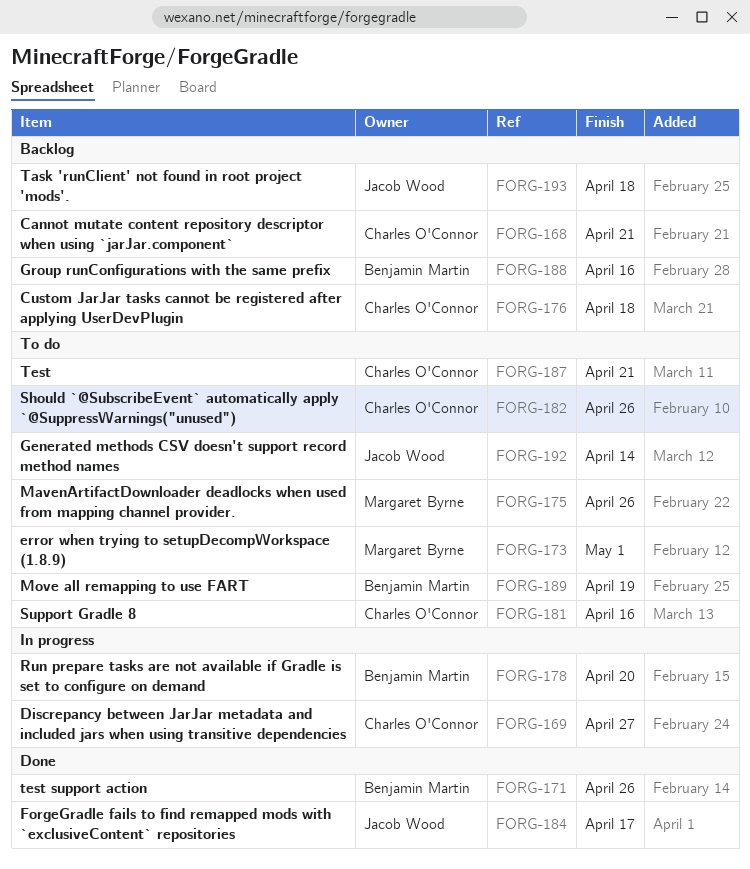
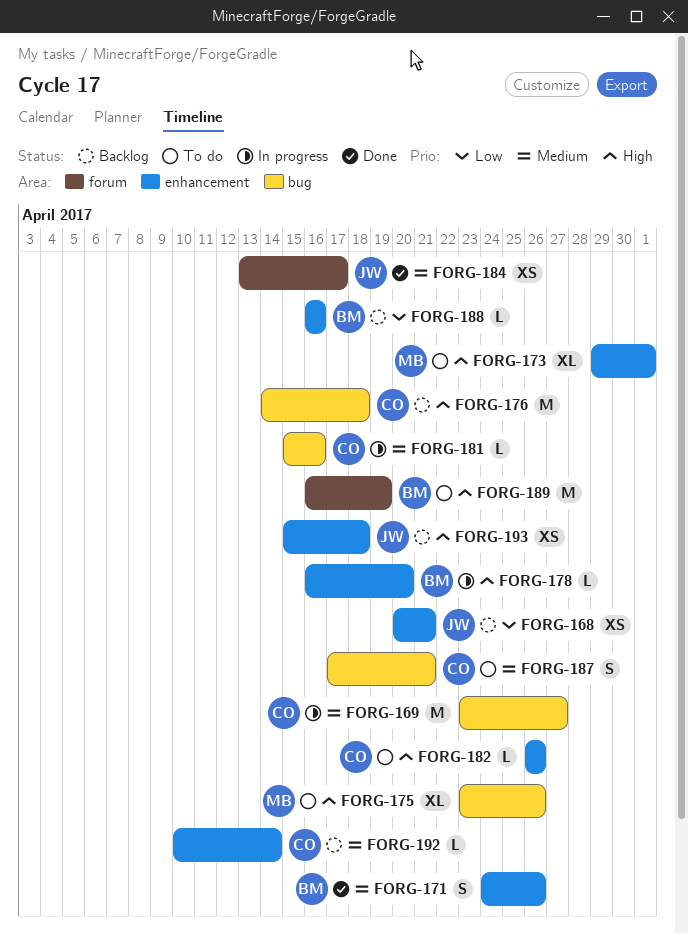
FORG-168, owner: Charles O'Connor -> Jacob Wood
FORG-181, status: To do -> In progress
FORG-192, status: To do -> Backlog
FORG-192, owner: Jacob Wood -> Charles O'Connor

